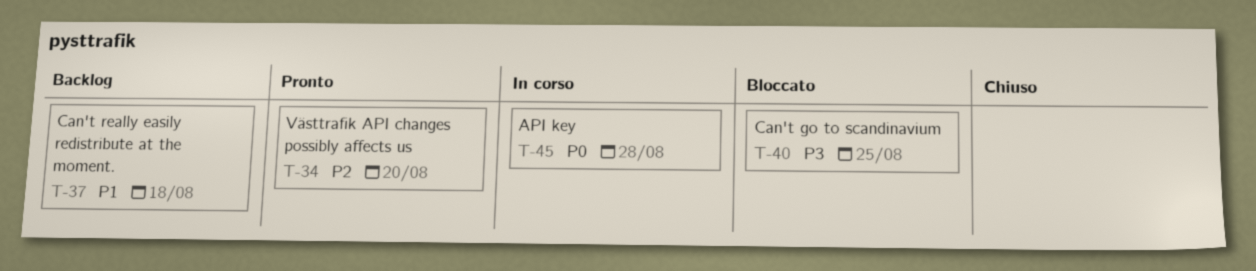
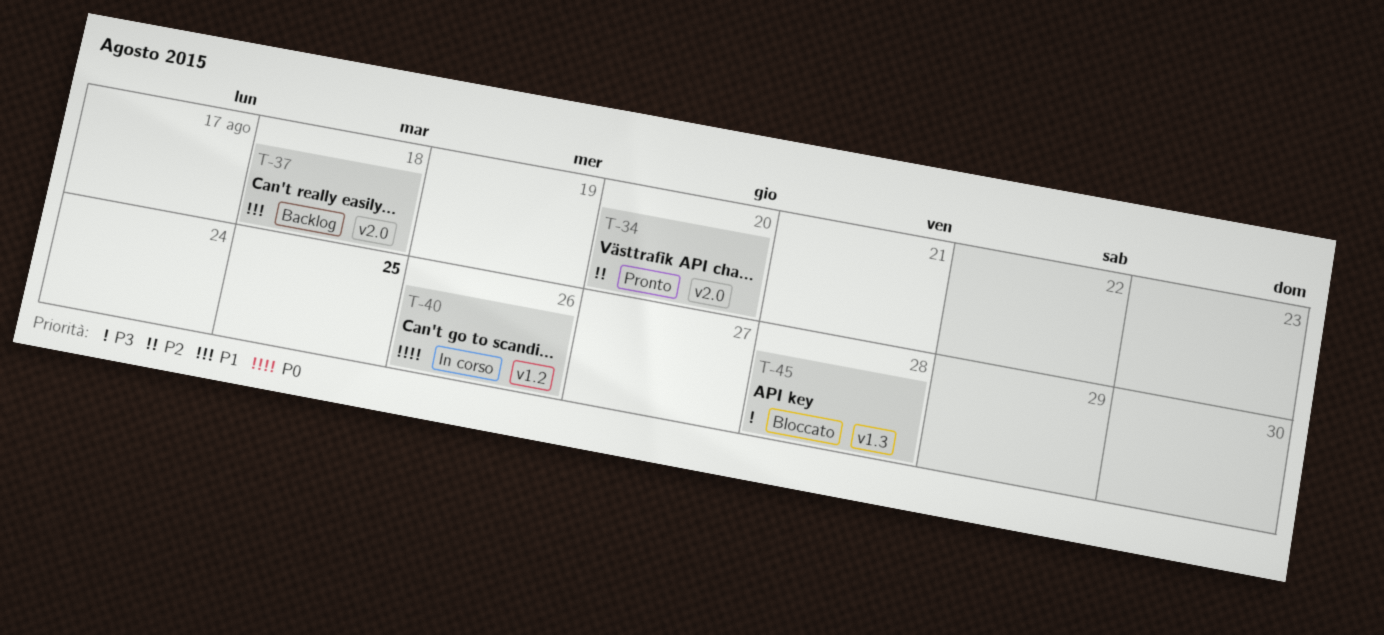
T-40, status: Bloccato -> In corso
T-40, priority: P3 -> P0
T-40, due: Aug 25 -> Aug 26
T-45, status: In corso -> Bloccato
T-45, priority: P0 -> P3

